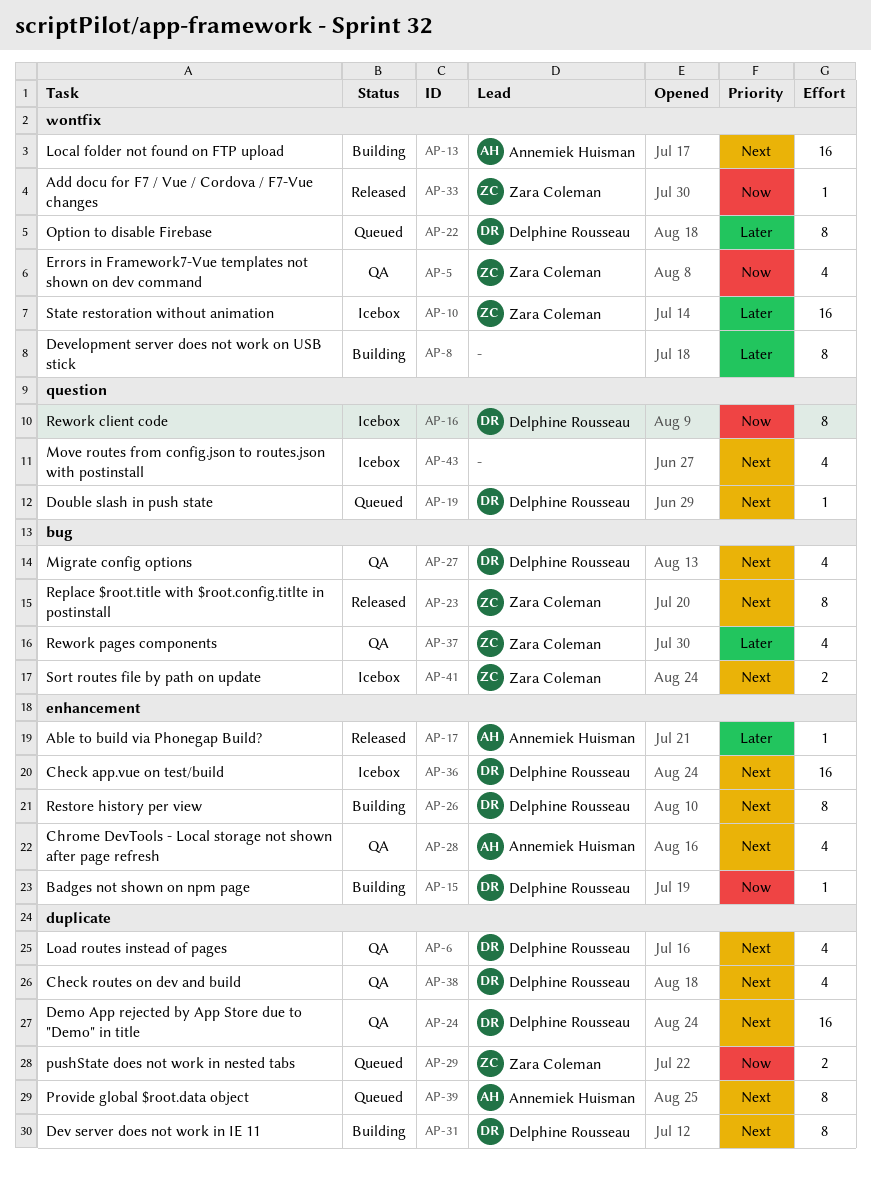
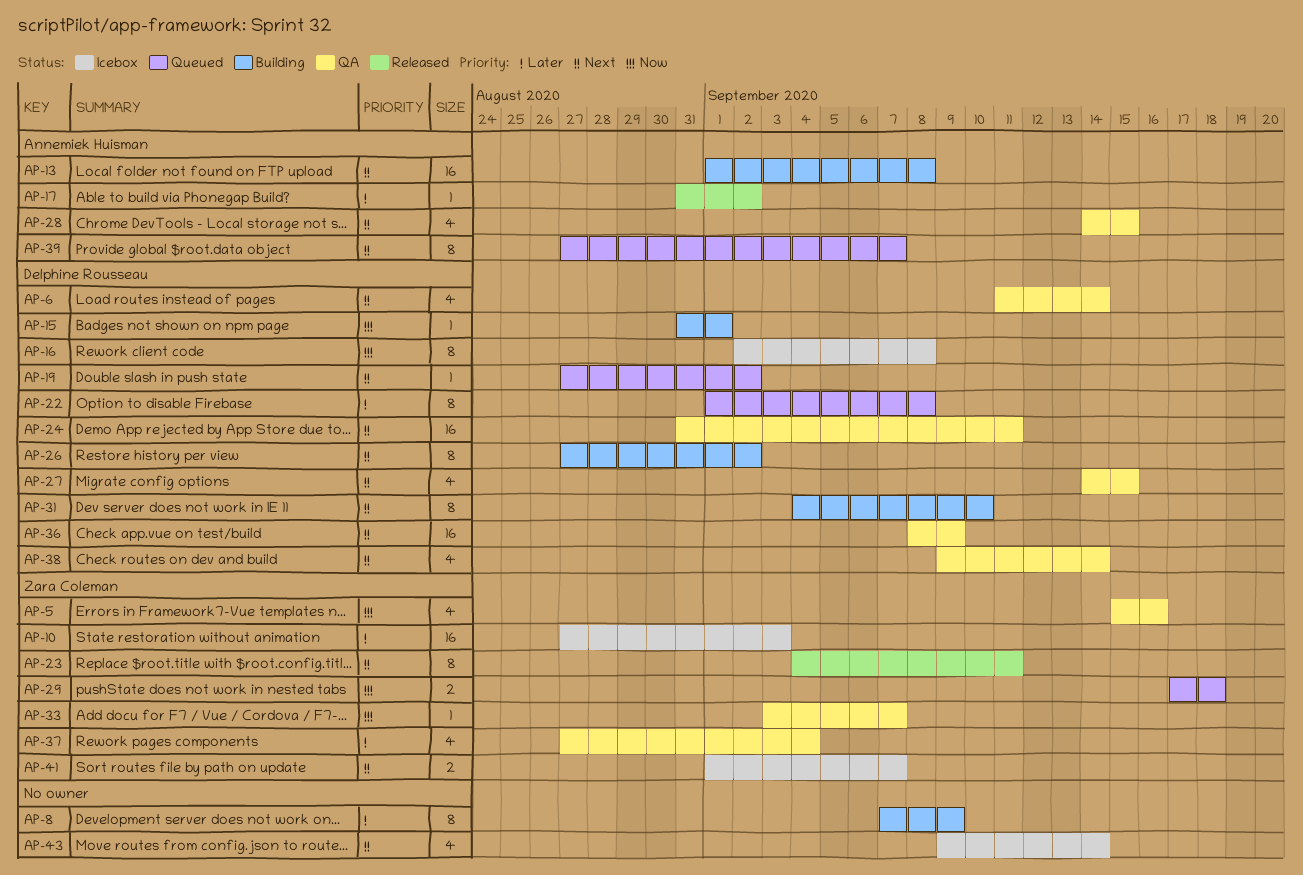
AP-33, status: Released -> QA
AP-36, status: Icebox -> QA

